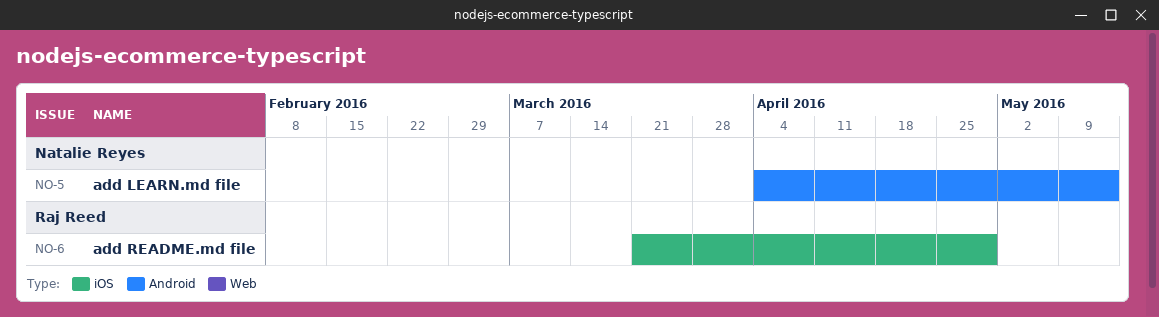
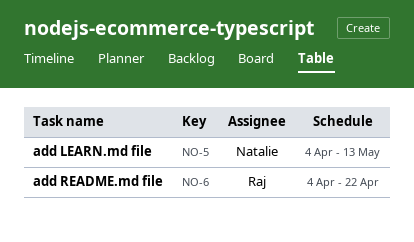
NO-6, start: Mar 21 -> Apr 4
NO-6, due: Apr 29 -> Apr 22

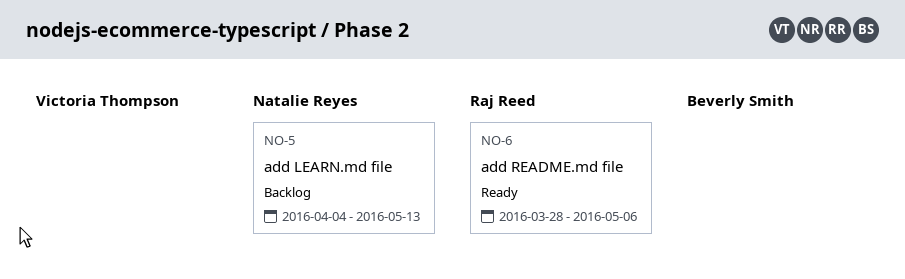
NO-6, start: Apr 4 -> Mar 28
NO-6, due: Apr 22 -> May 6

